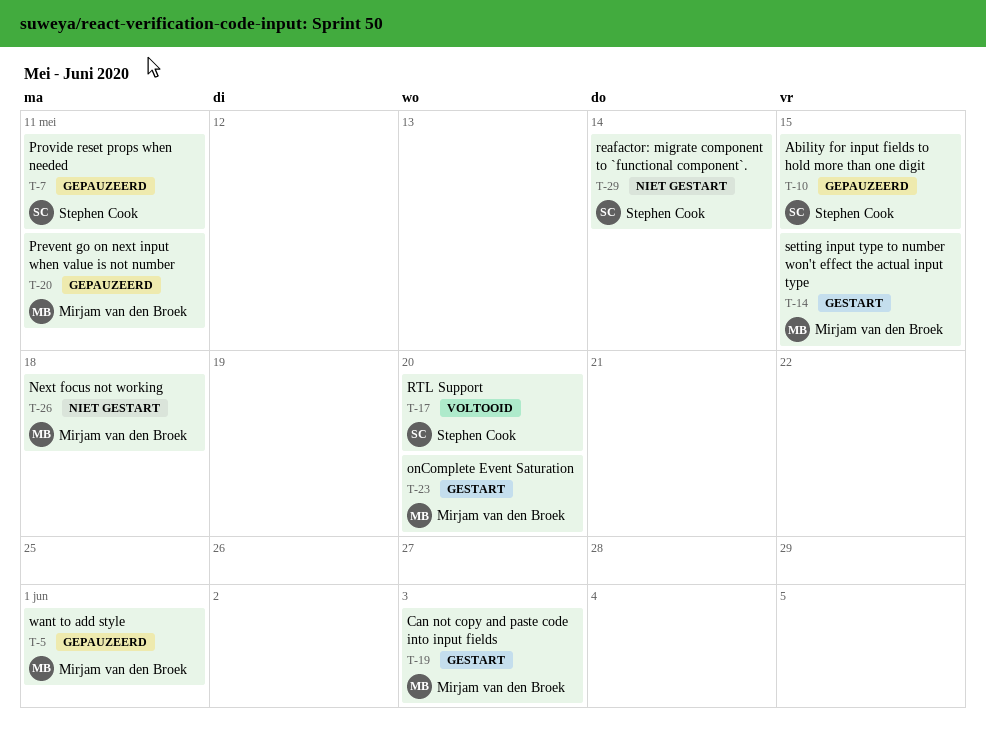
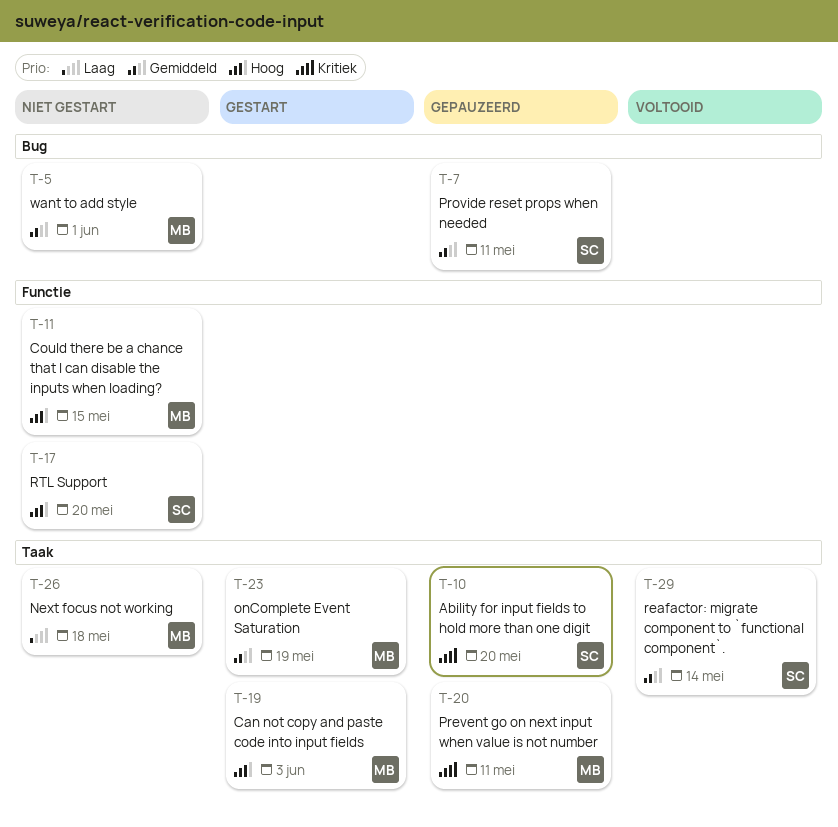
T-5, status: Gepauzeerd -> Niet gestart
T-10, due: May 15 -> May 20
T-11: none -> present
T-14: present -> none
T-17, status: Voltooid -> Niet gestart
T-23, due: May 20 -> May 19
T-29, status: Niet gestart -> Voltooid

